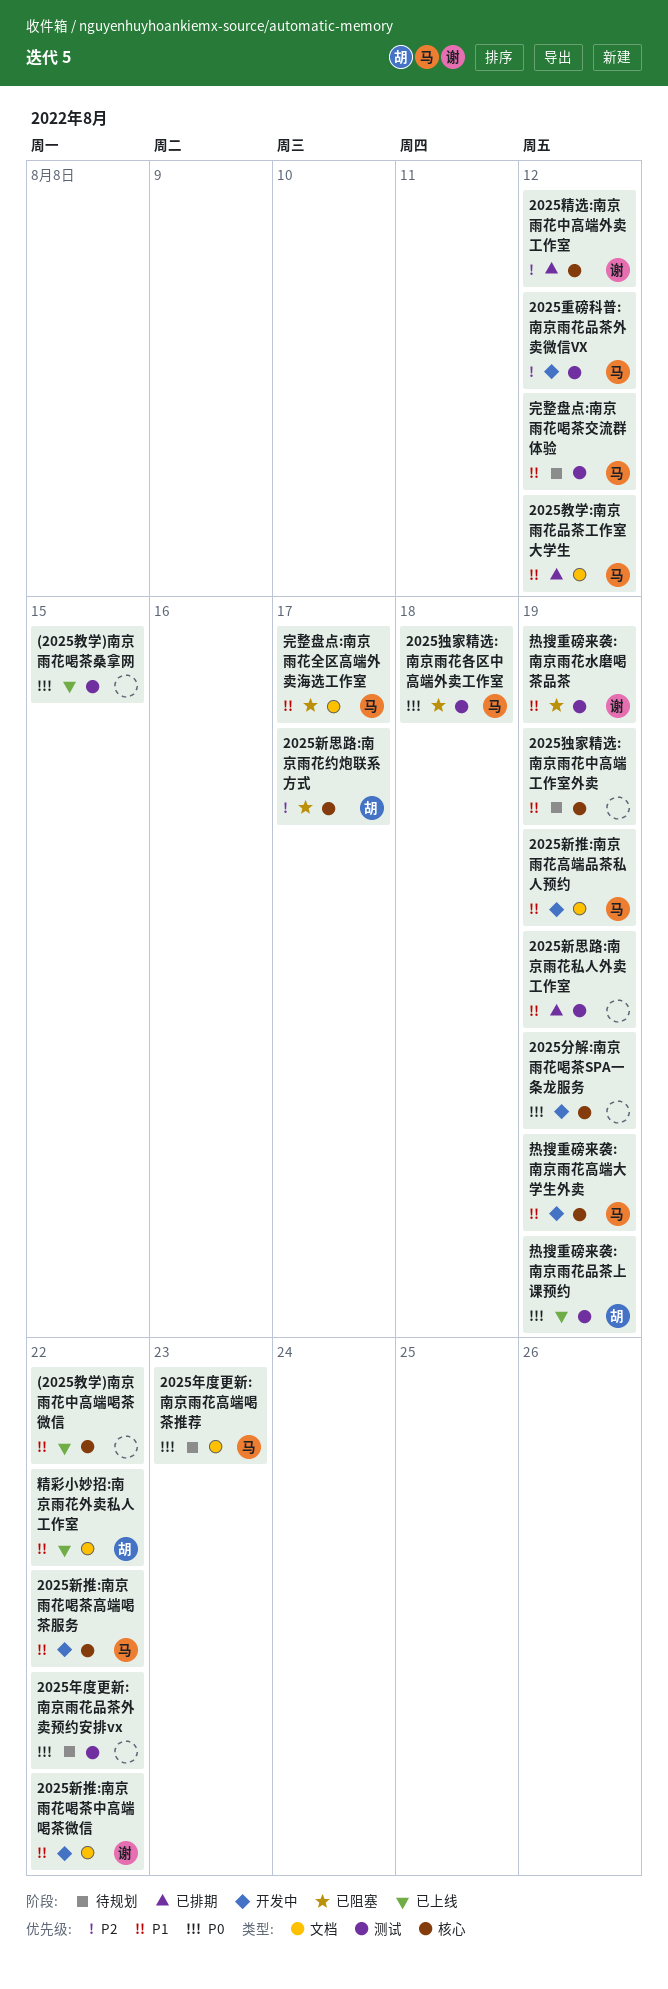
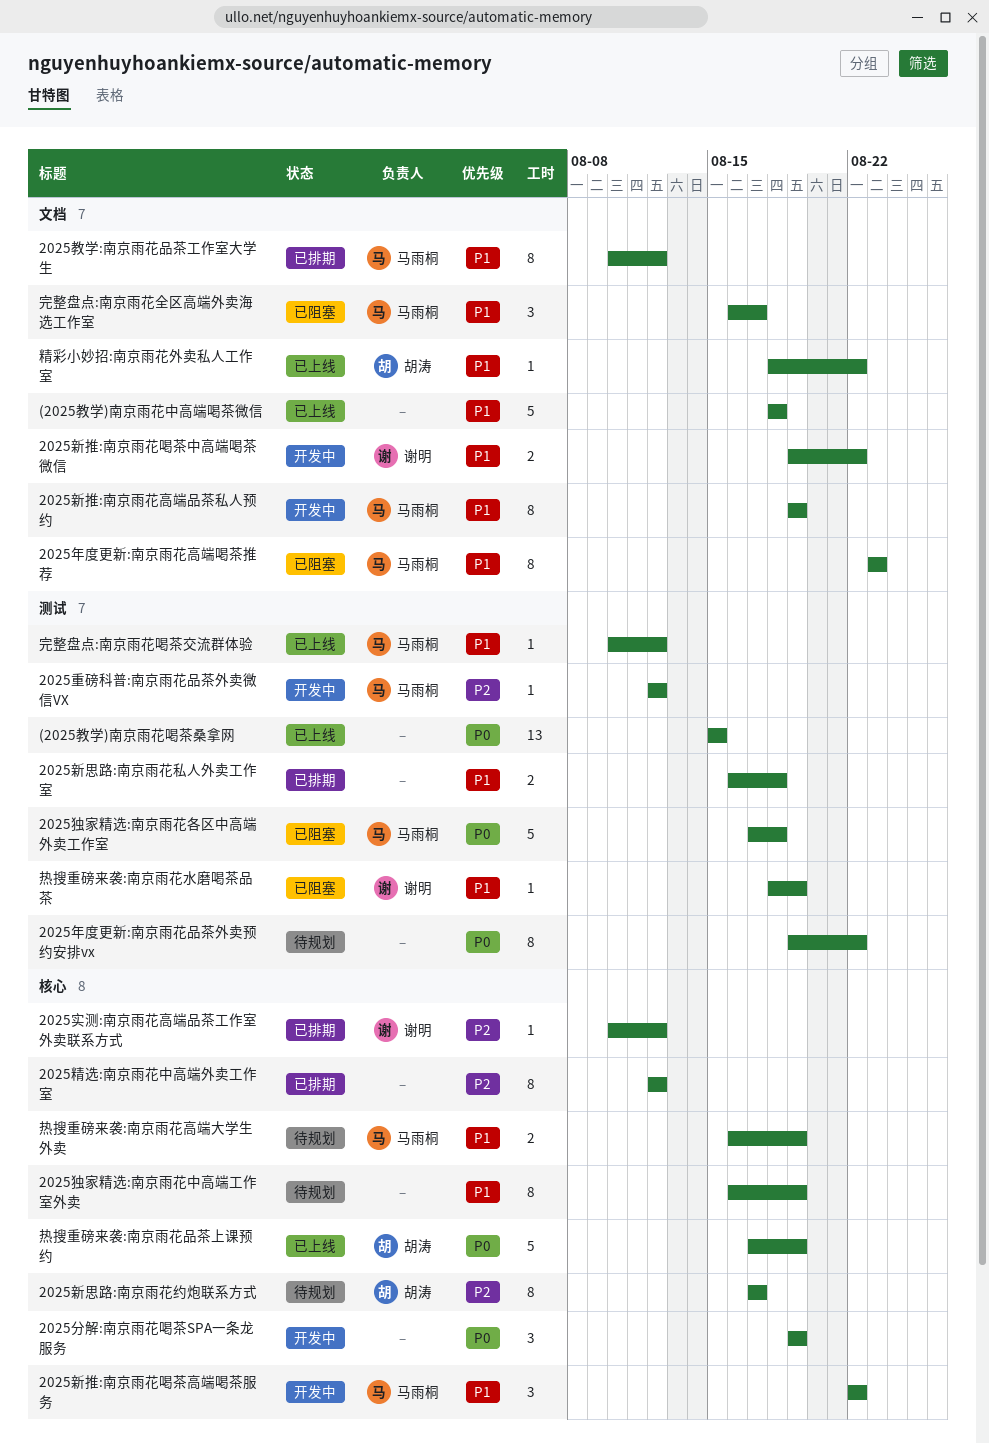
(2025教学)南京雨花中高端喝茶微信, label: 核心 -> 文档
(2025教学)南京雨花中高端喝茶微信, due: Aug 22 -> Aug 18
2025实测:南京雨花高端品茶工作室外卖联系方式: none -> present
2025年度更新:南京雨花高端喝茶推荐, status: 待规划 -> 已阻塞
2025年度更新:南京雨花高端喝茶推荐, priority: P0 -> P1
2025新思路:南京雨花私人外卖工作室, due: Aug 19 -> Aug 18
2025新思路:南京雨花约炮联系方式, status: 已阻塞 -> 待规划
2025精选:南京雨花中高端外卖工作室, owner: 谢明 -> none
完整盘点:南京雨花喝茶交流群体验, status: 待规划 -> 已上线
热搜重磅来袭:南京雨花品茶上课预约, label: 测试 -> 核心
热搜重磅来袭:南京雨花高端大学生外卖, status: 开发中 -> 待规划

